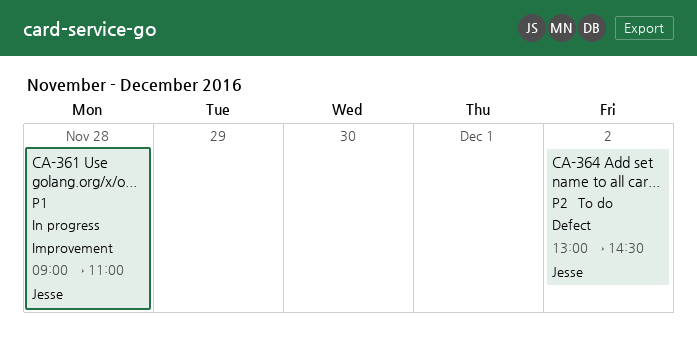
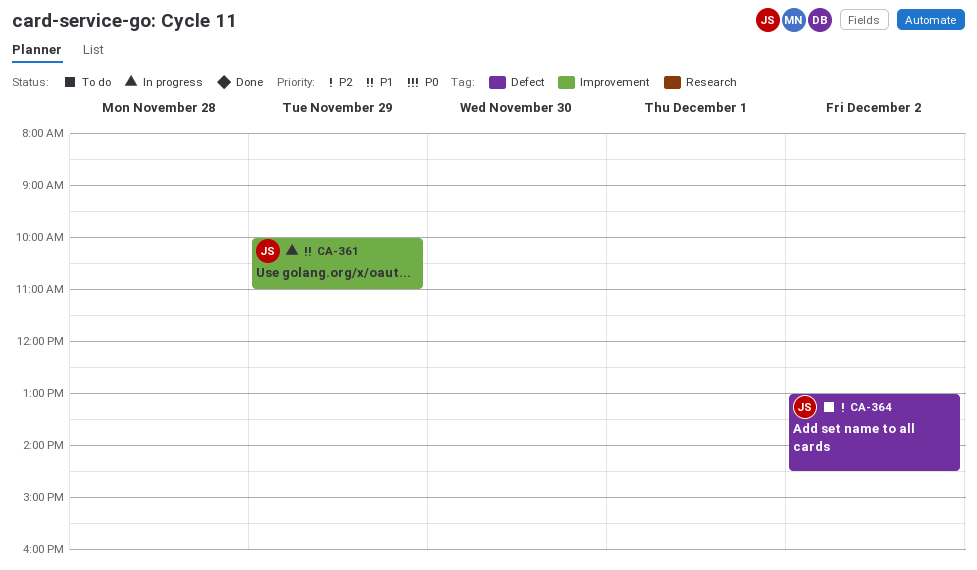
CA-361, day: Nov 28 -> Nov 29
CA-361, begins: 09:00 -> 10:00

